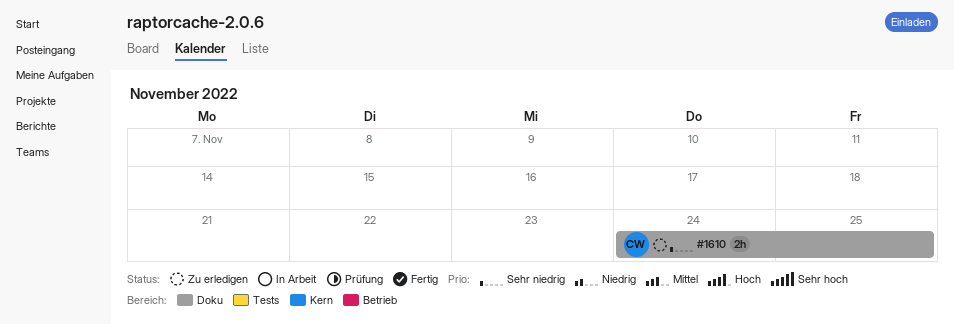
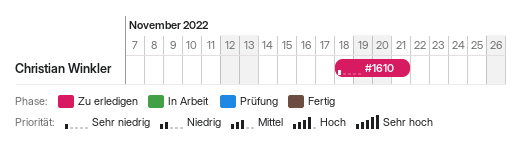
#1610, start: Nov 24 -> Nov 18
#1610, due: Nov 25 -> Nov 21

